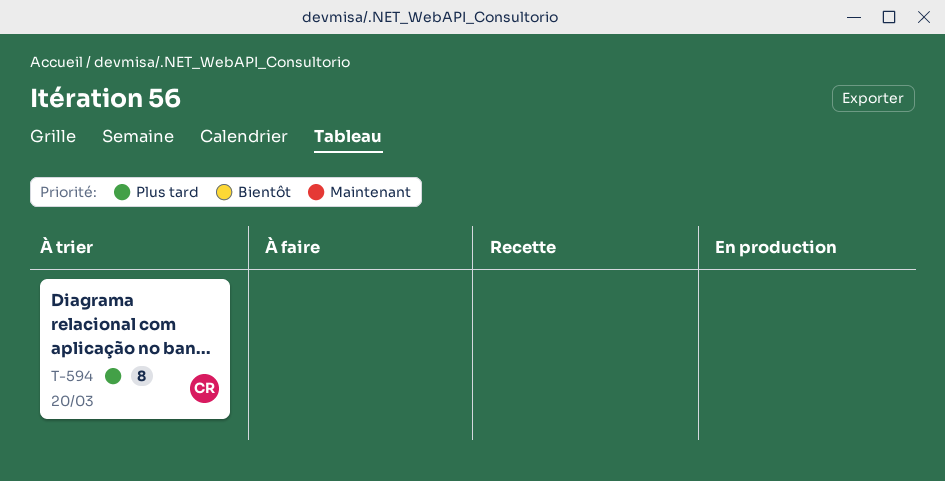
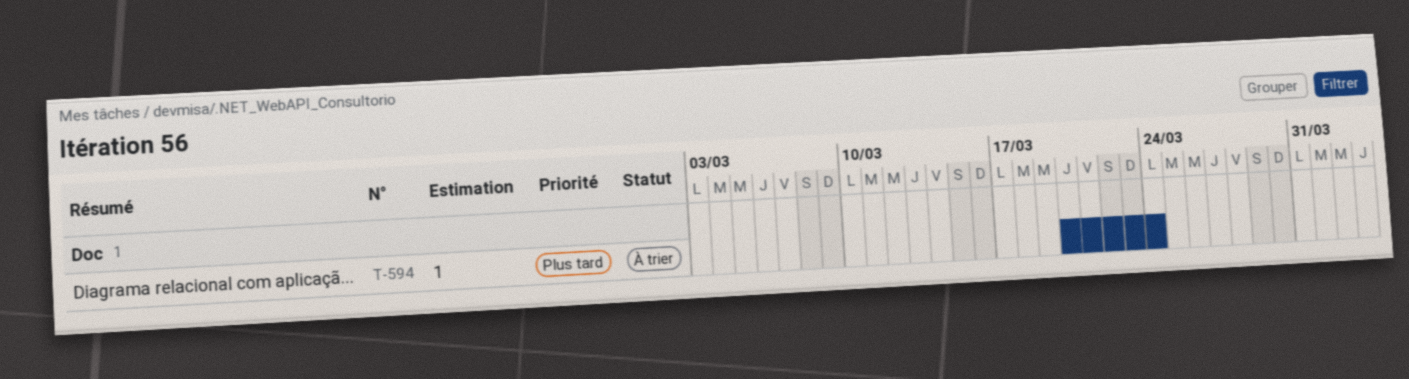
T-594, estimate: 8 -> 1
T-594, due: Mar 20 -> Mar 24

